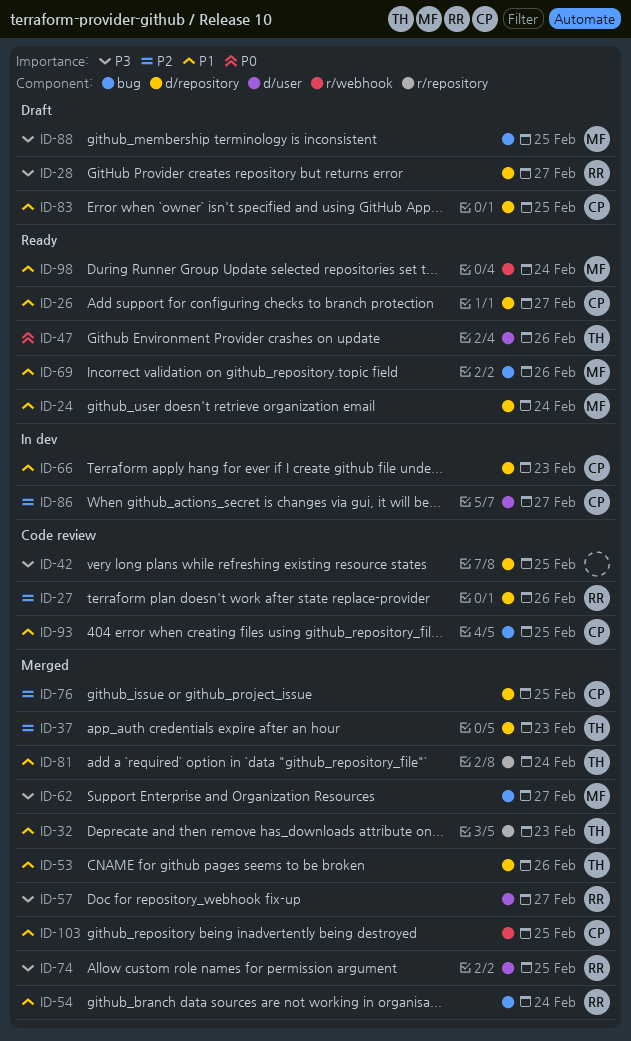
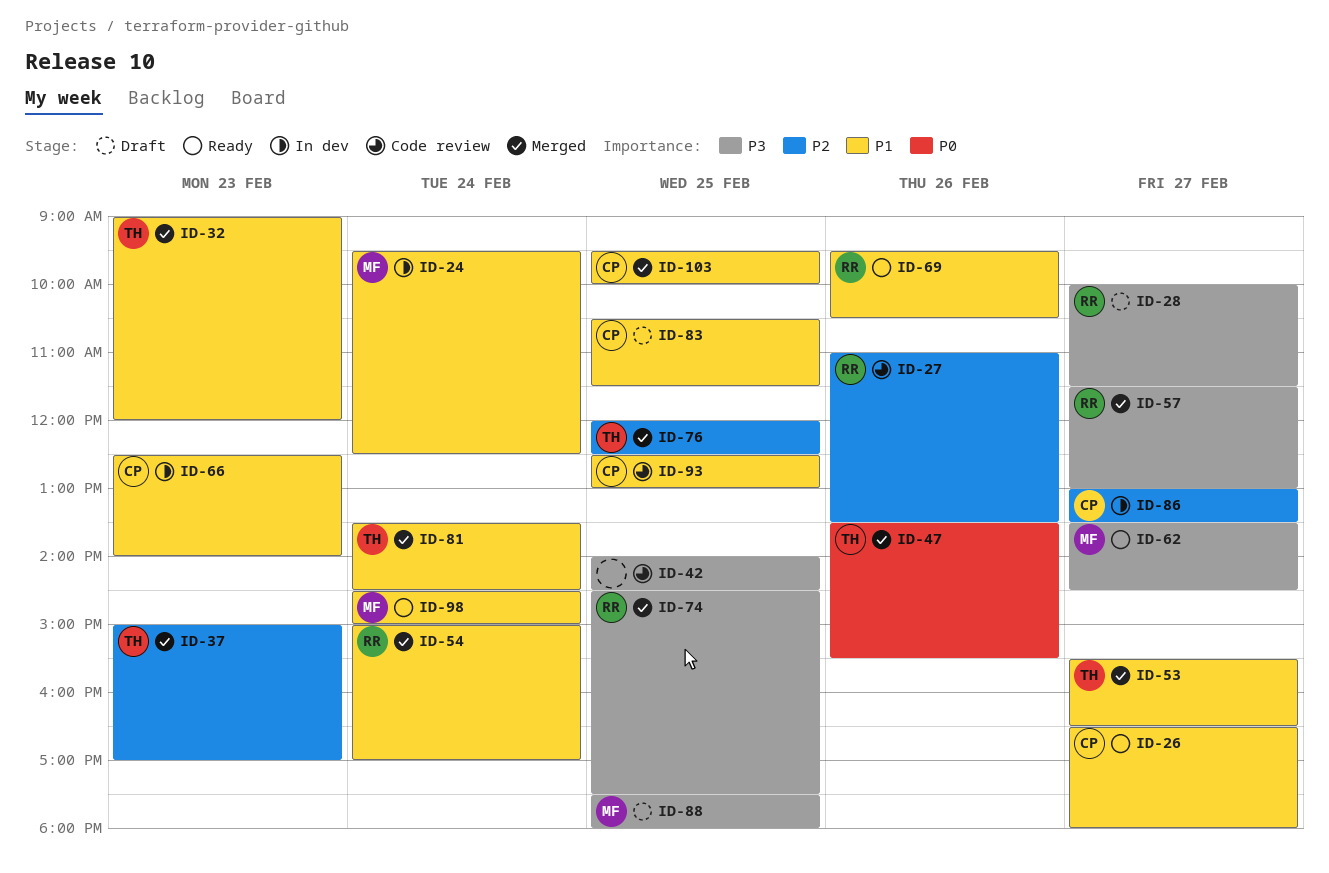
ID-24, status: Ready -> In dev
ID-47, status: Ready -> Merged
ID-53, day: Feb 26 -> Feb 27
ID-62, status: Merged -> Ready
ID-69, owner: MF -> RR
ID-76, owner: CP -> TH

